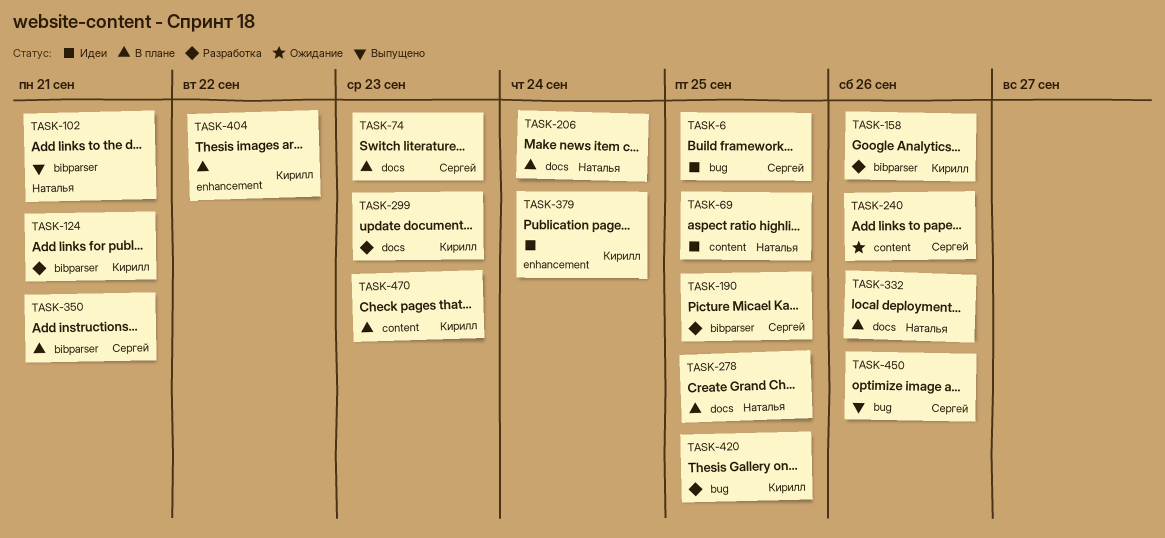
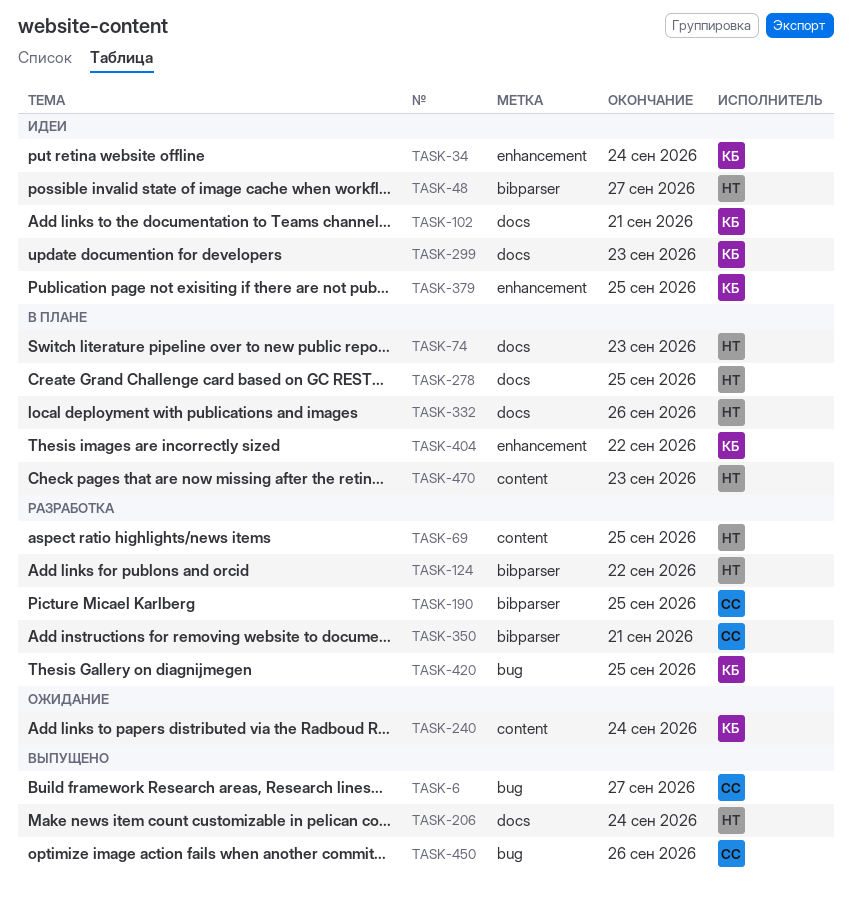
TASK-6, status: Идеи -> Выпущено
TASK-6, due: Sep 25 -> Sep 27
TASK-34: none -> present
TASK-48: none -> present
TASK-69, status: Идеи -> Разработка
TASK-74, owner: Сергей -> Наталья
TASK-102, status: Выпущено -> Идеи
TASK-102, owner: Наталья -> Кирилл
TASK-102, label: bibparser -> docs
TASK-124, owner: Кирилл -> Наталья
TASK-124, due: Sep 21 -> Sep 22
TASK-158: present -> none
TASK-206, status: В плане -> Выпущено
TASK-240, owner: Сергей -> Кирилл
TASK-240, due: Sep 26 -> Sep 24
TASK-299, status: Разработка -> Идеи
TASK-350, status: В плане -> Разработка
TASK-379, due: Sep 24 -> Sep 25
TASK-470, owner: Кирилл -> Наталья

